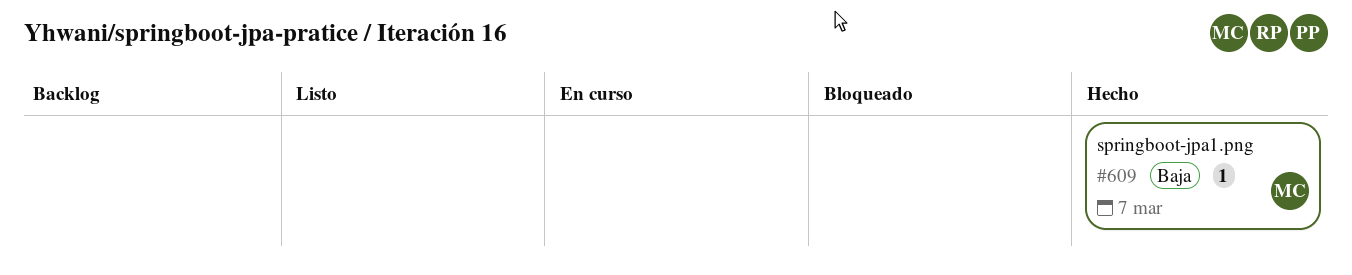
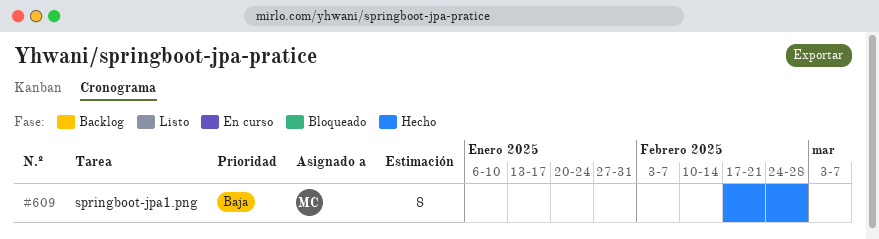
#609, estimate: 1 -> 8
#609, due: Mar 7 -> Feb 28

